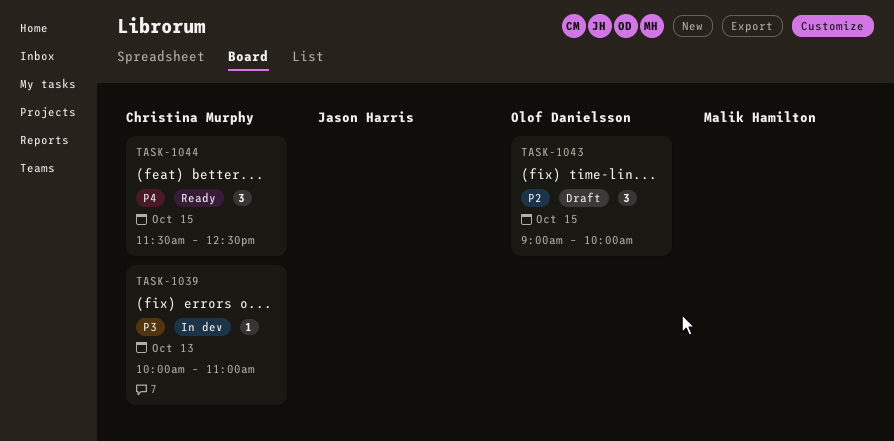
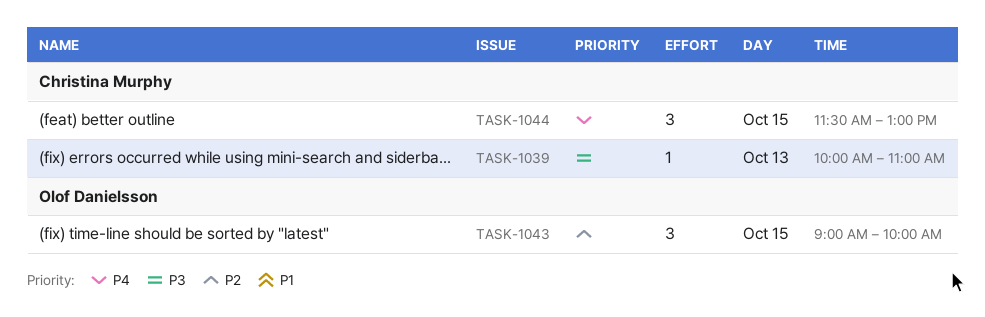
TASK-1044, ends: 12:30 -> 13:00

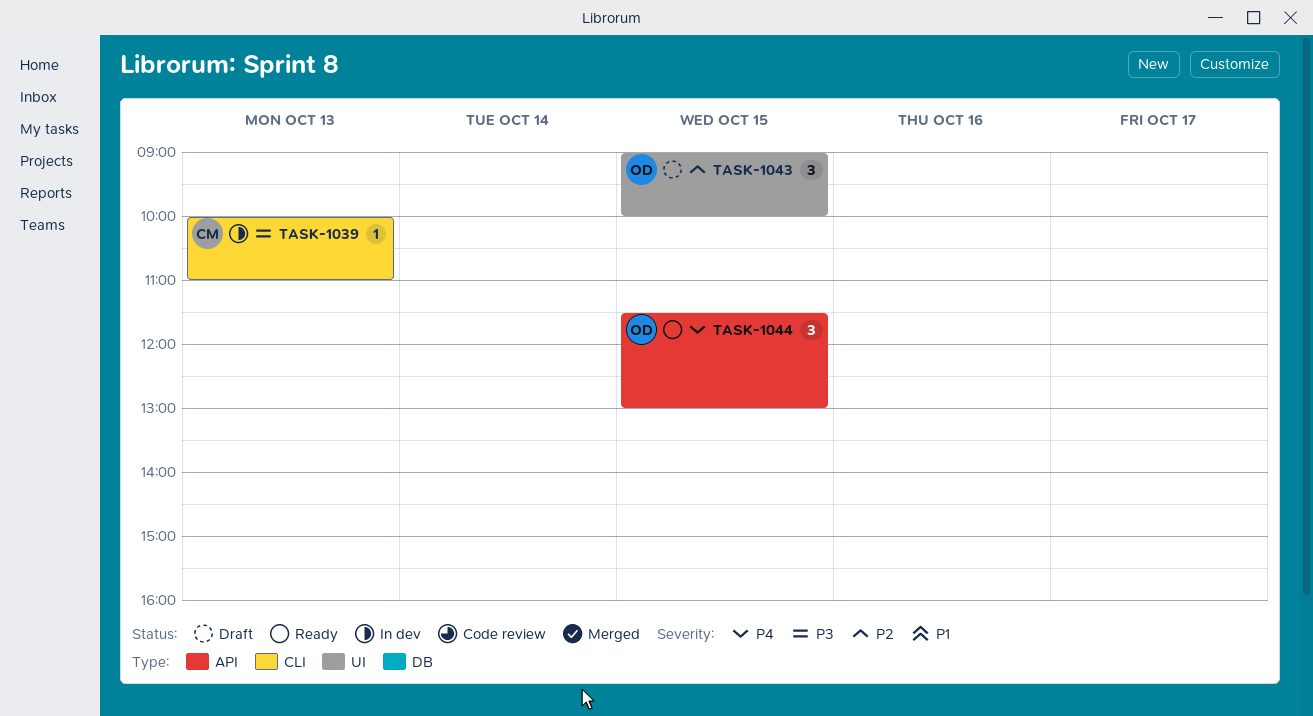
TASK-1044, owner: Christina Murphy -> Olof Danielsson

